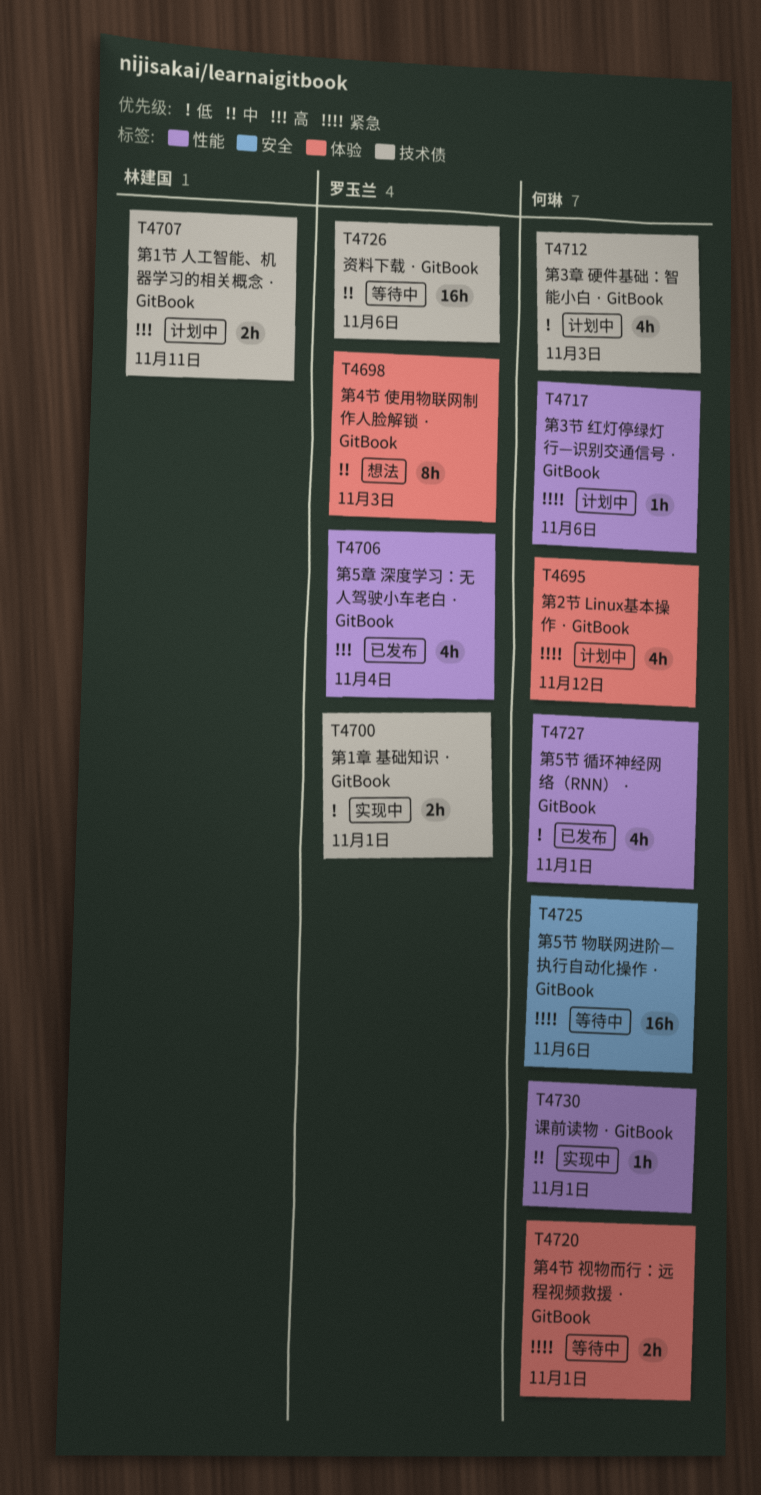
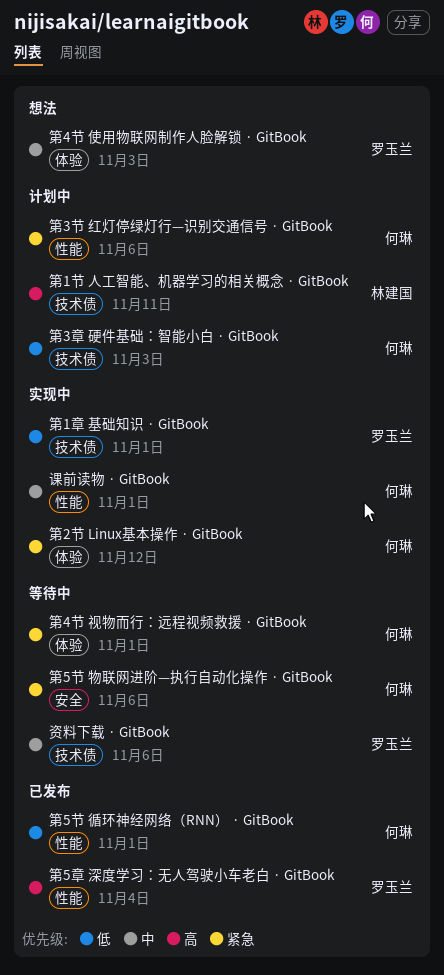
第2节 Linux基本操作 · GitBook, status: 计划中 -> 实现中

